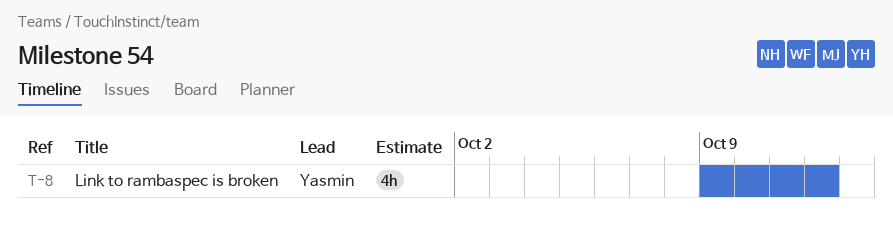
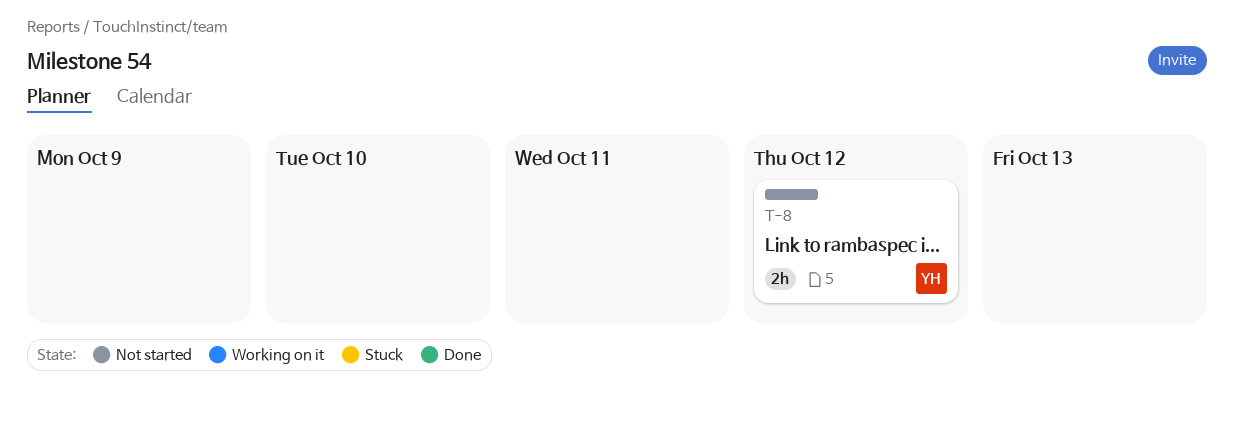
T-8, estimate: 4h -> 2h

